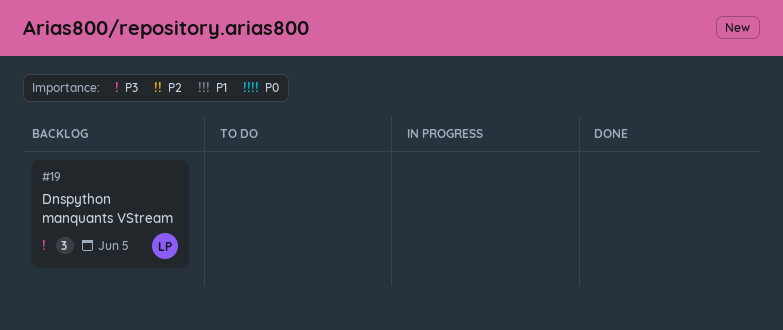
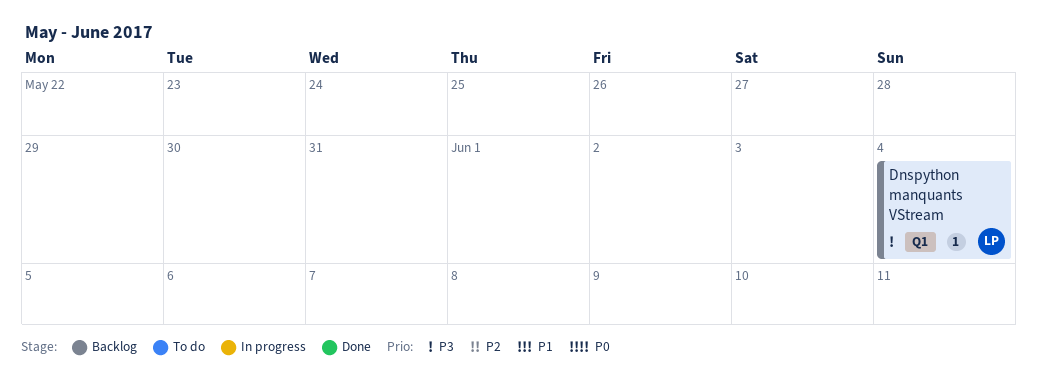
Dnspython manquants VStream, estimate: 3 -> 1
Dnspython manquants VStream, due: Jun 5 -> Jun 4

